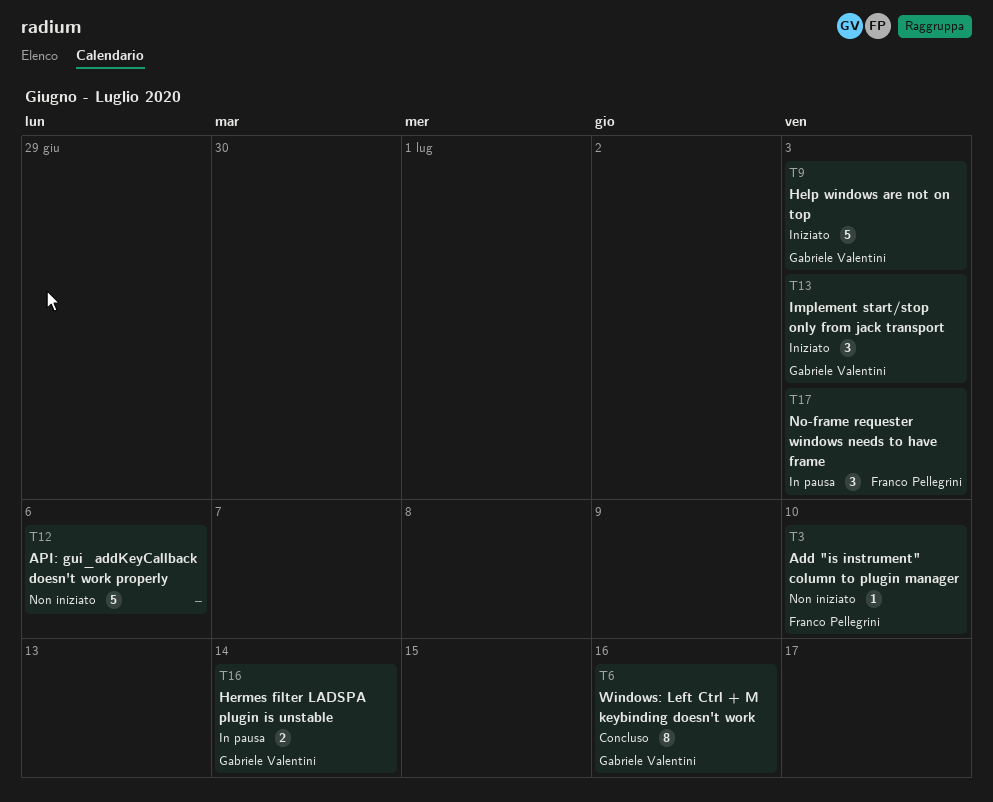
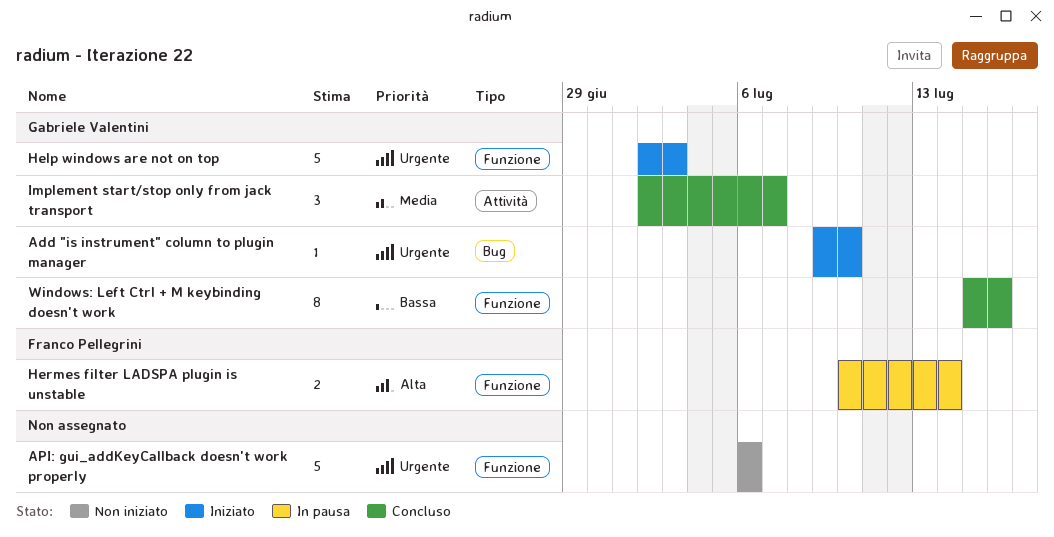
Add "is instrument" column to plugin manager, status: Non iniziato -> Iniziato
Add "is instrument" column to plugin manager, owner: Franco Pellegrini -> Gabriele Valentini
Hermes filter LADSPA plugin is unstable, owner: Gabriele Valentini -> Franco Pellegrini
Implement start/stop only from jack transport, status: Iniziato -> Concluso
Implement start/stop only from jack transport, due: Jul 3 -> Jul 7
No-frame requester windows needs to have frame: present -> none

